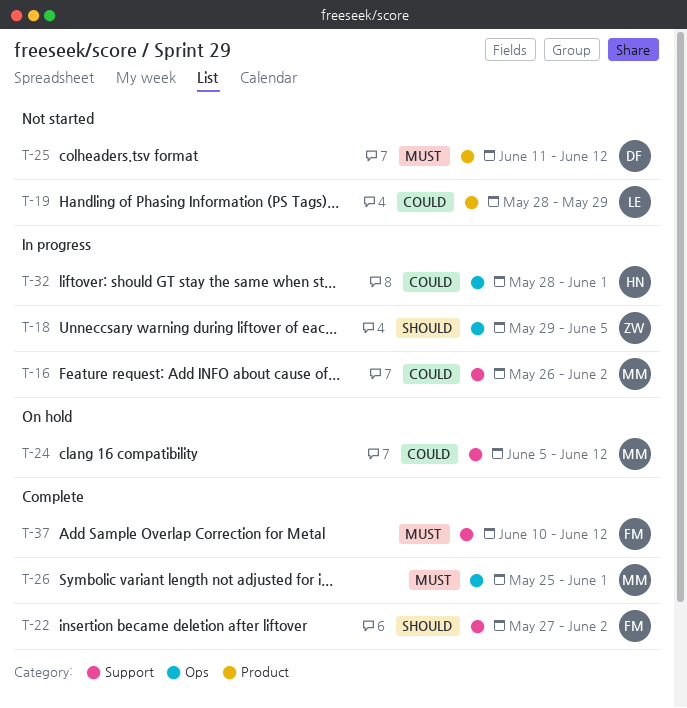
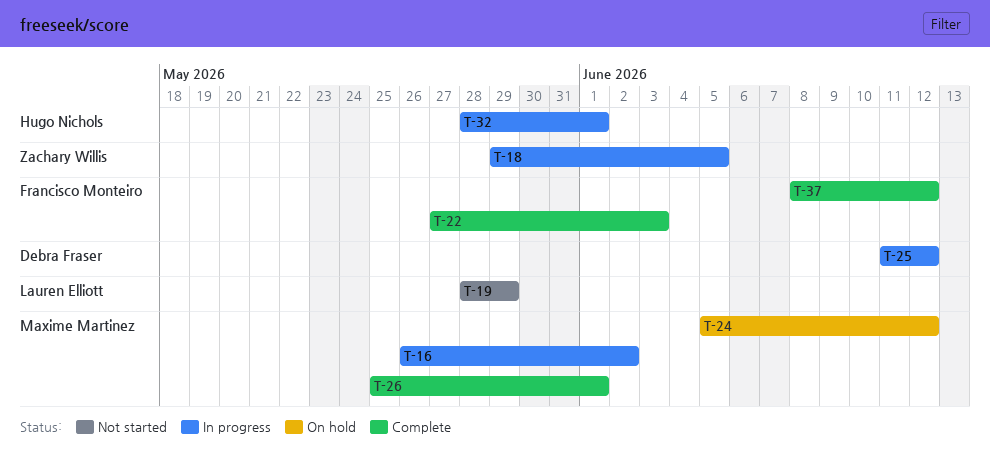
T-22, due: Jun 2 -> Jun 3
T-25, status: Not started -> In progress
T-37, start: Jun 10 -> Jun 8

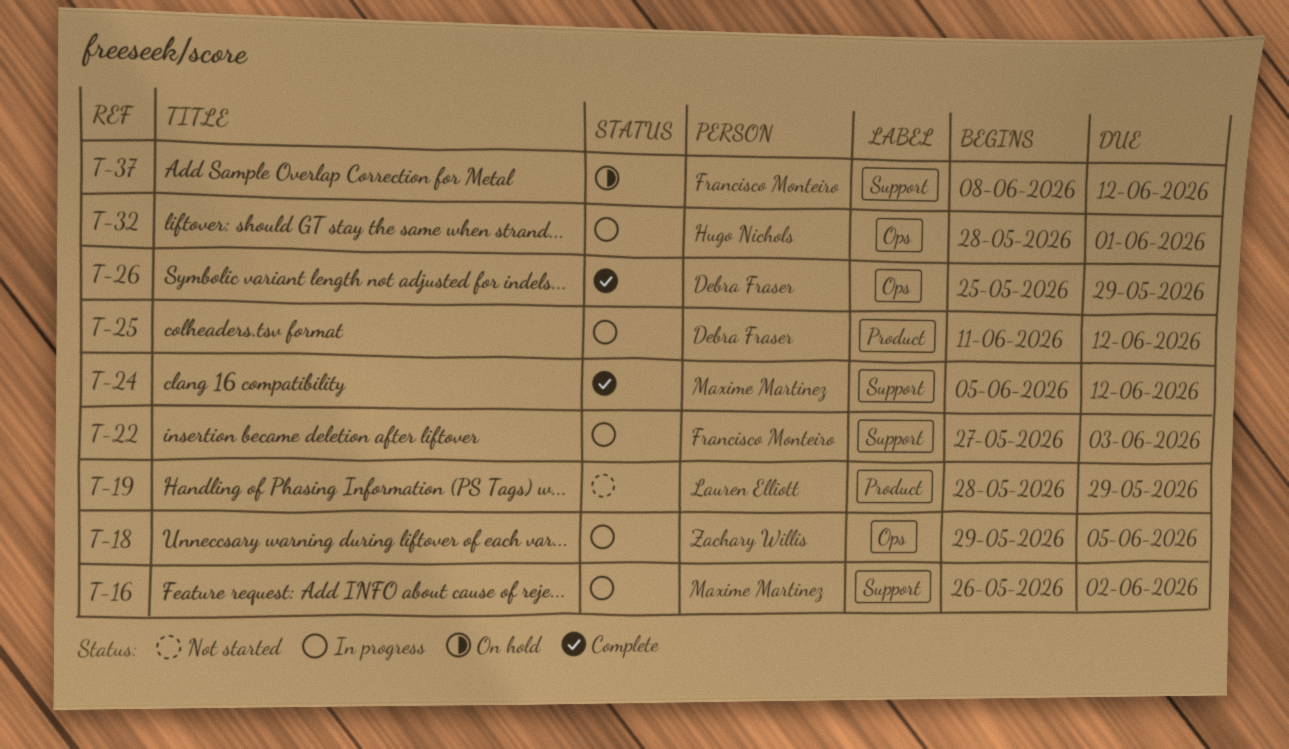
T-22, status: Complete -> In progress
T-24, status: On hold -> Complete
T-26, owner: Maxime Martinez -> Debra Fraser
T-26, due: Jun 1 -> May 29
T-37, status: Complete -> On hold

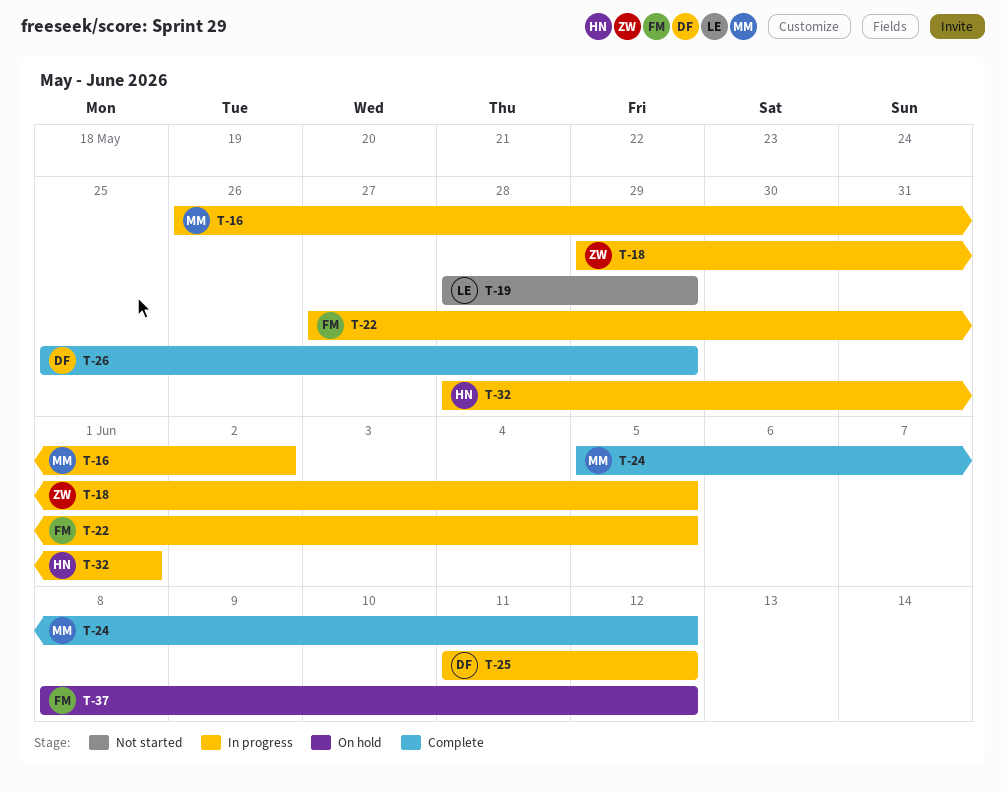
T-22, due: Jun 3 -> Jun 5

